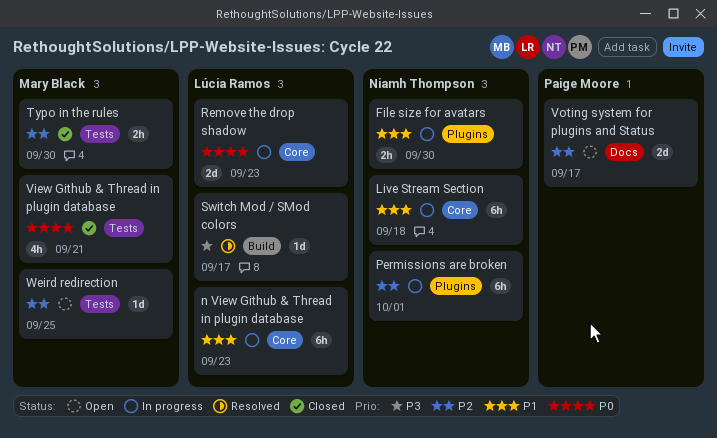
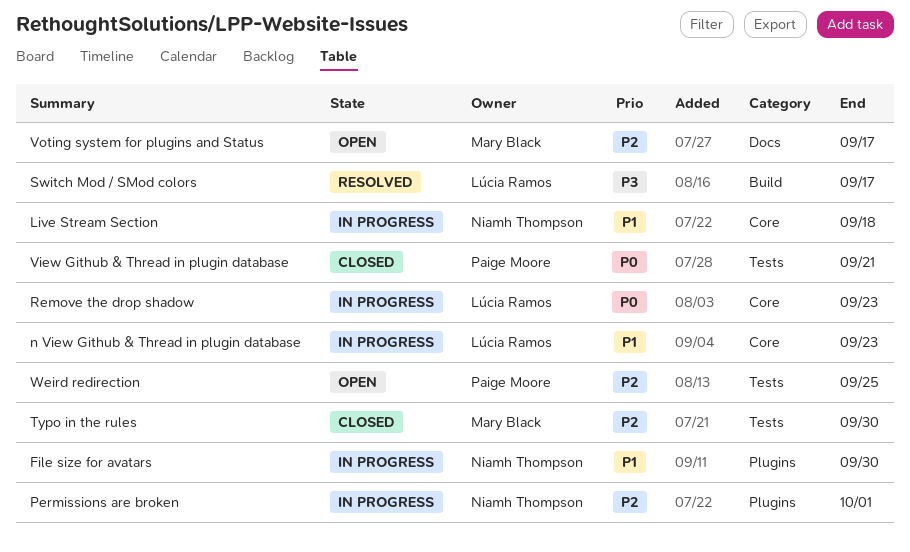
View Github & Thread in plugin database, owner: Mary Black -> Paige Moore
Voting system for plugins and Status, owner: Paige Moore -> Mary Black
Weird redirection, owner: Mary Black -> Paige Moore

